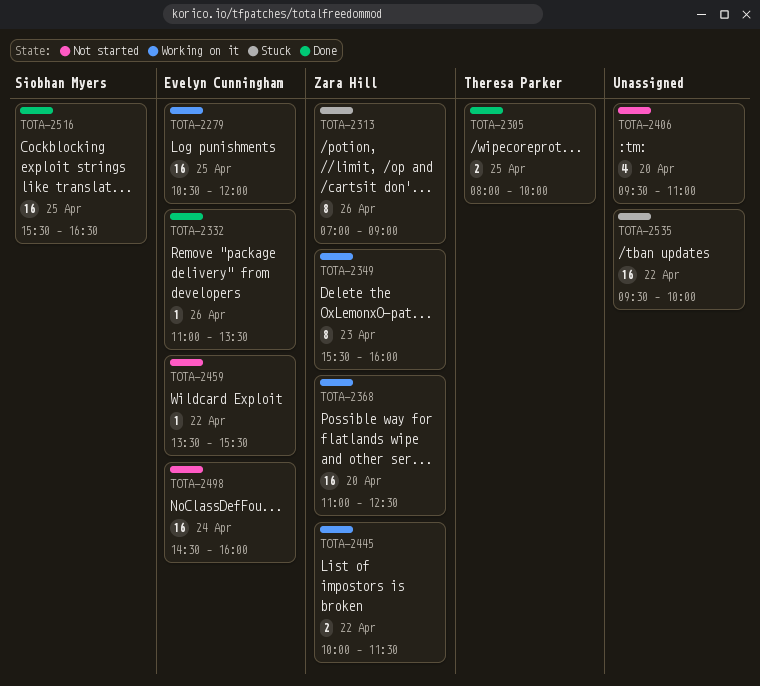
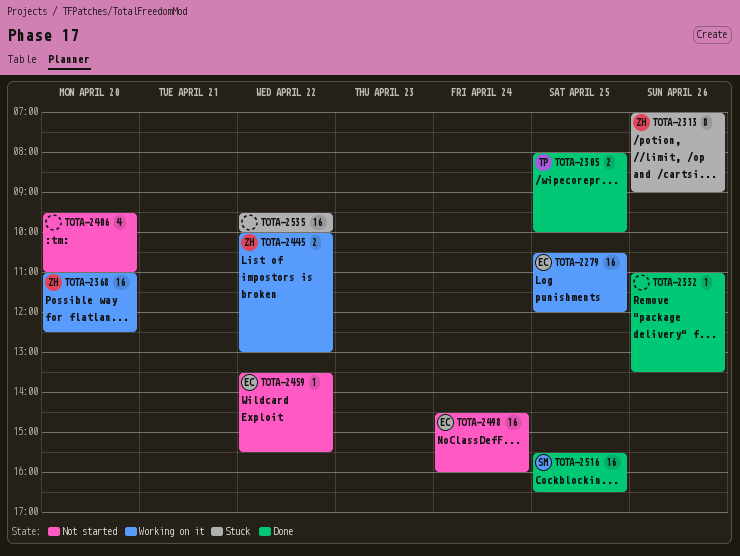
TOTA-2332, owner: Evelyn Cunningham -> none
TOTA-2349: present -> none
TOTA-2445, ends: 11:30 -> 13:00

